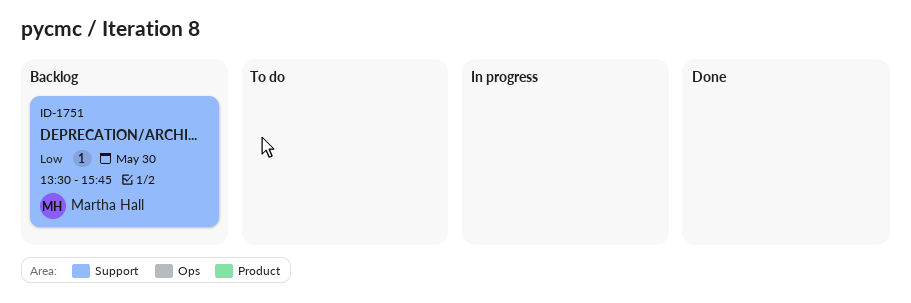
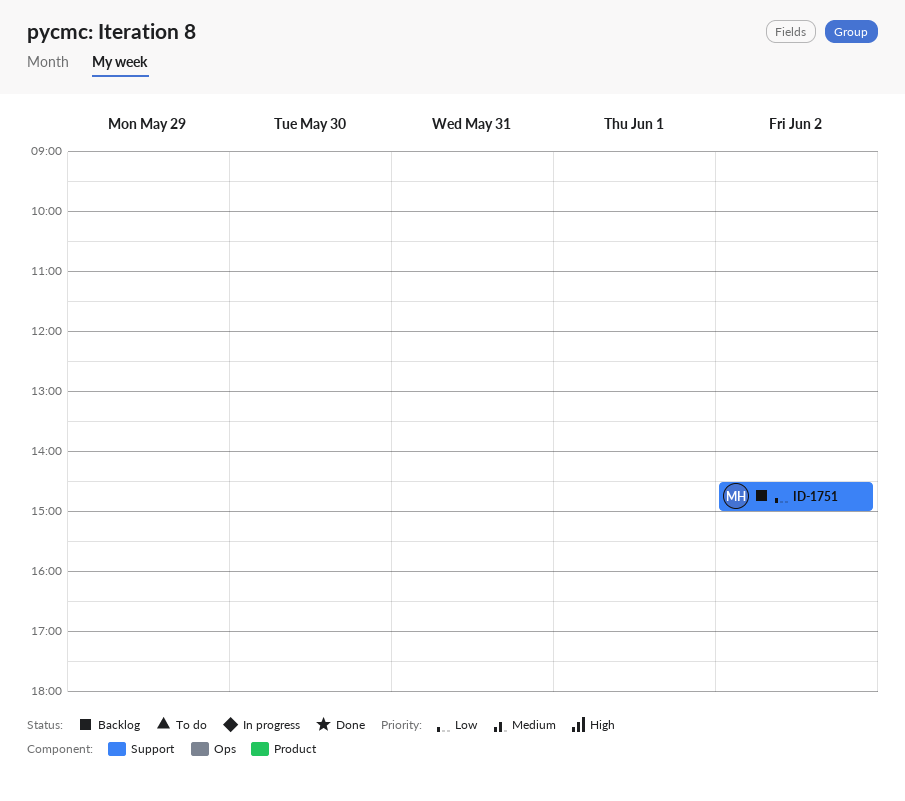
ID-1751, day: May 30 -> Jun 2
ID-1751, begins: 13:30 -> 14:30
ID-1751, ends: 15:45 -> 15:00

